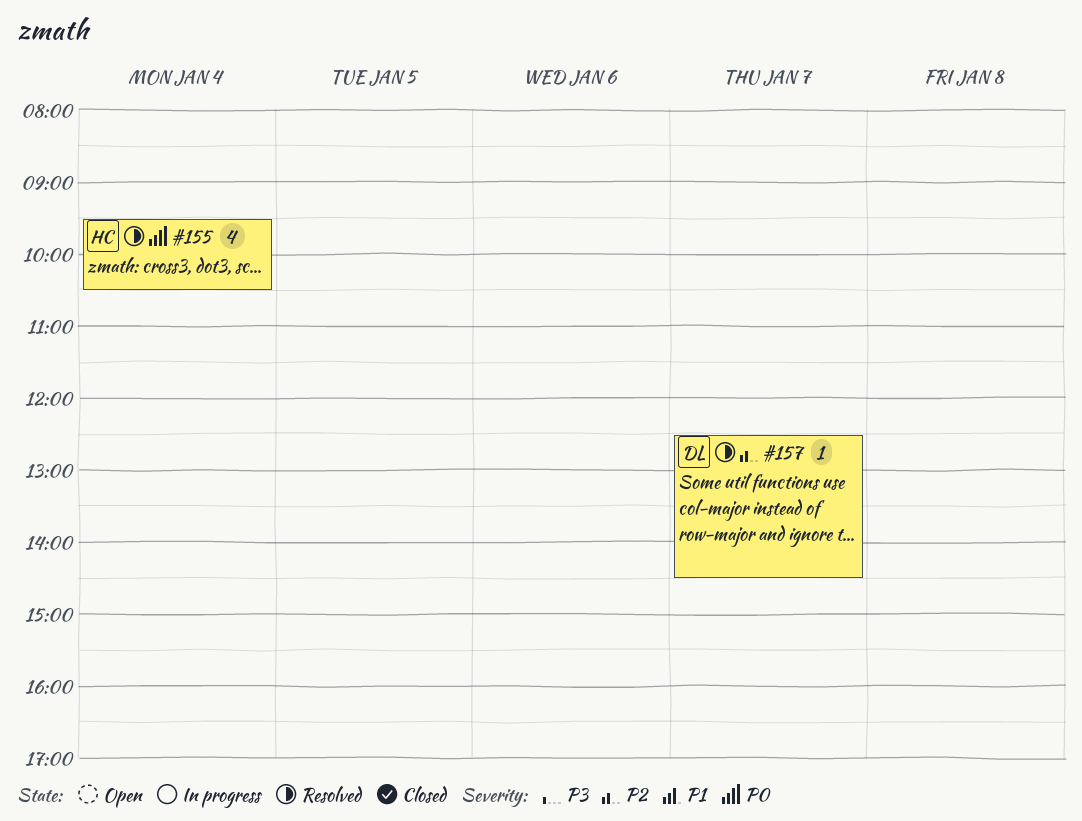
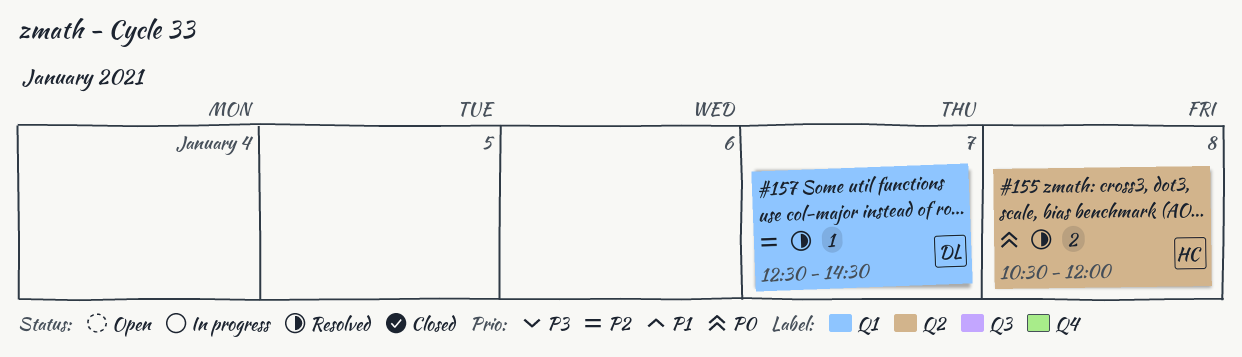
#155, estimate: 4 -> 2
#155, day: Jan 4 -> Jan 8
#155, begins: 09:30 -> 10:30
#155, ends: 10:30 -> 12:00

